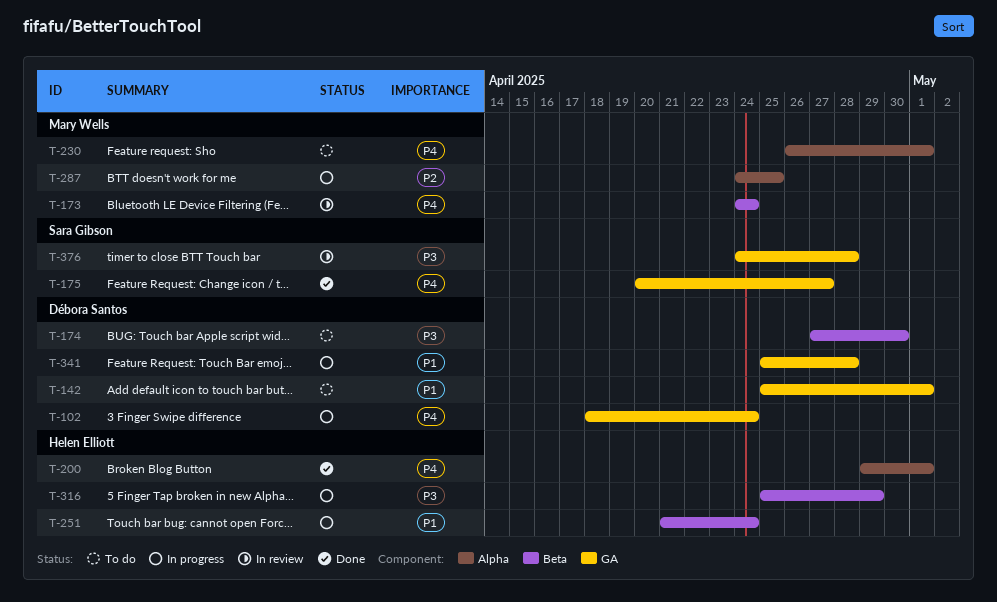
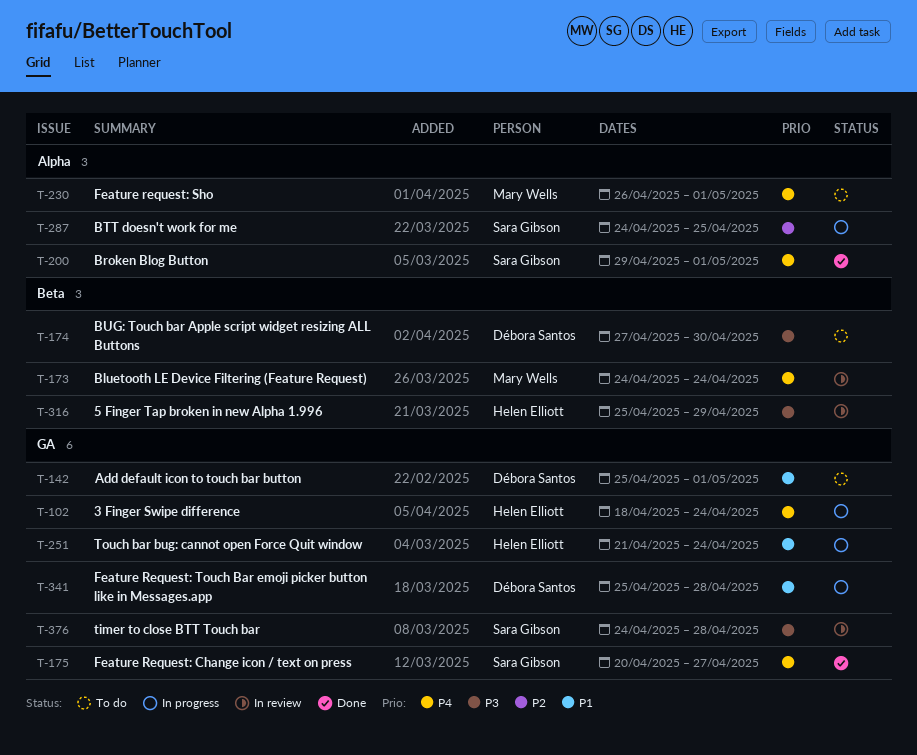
T-102, owner: Débora Santos -> Helen Elliott
T-200, owner: Helen Elliott -> Sara Gibson
T-251, label: Beta -> GA
T-287, owner: Mary Wells -> Sara Gibson
T-316, status: In progress -> In review

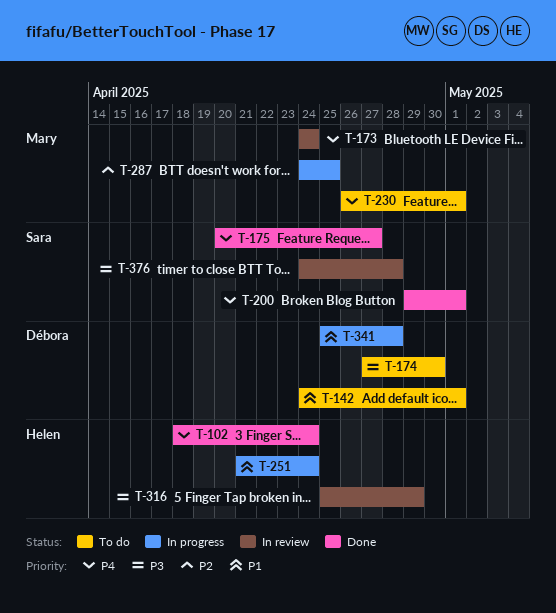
T-102, status: In progress -> Done
T-142, start: Apr 25 -> Apr 24
T-287, owner: Sara Gibson -> Mary Wells

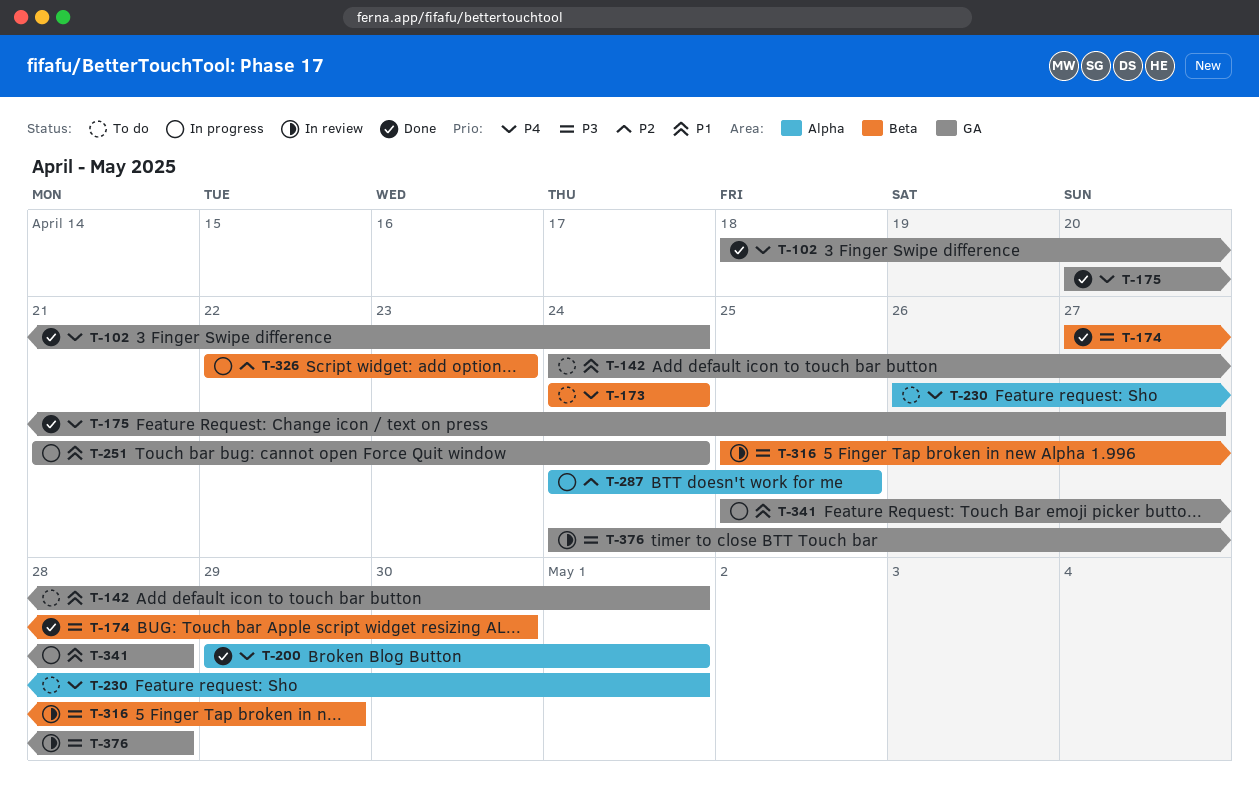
T-173, status: In review -> To do
T-174, status: To do -> Done
T-326: none -> present

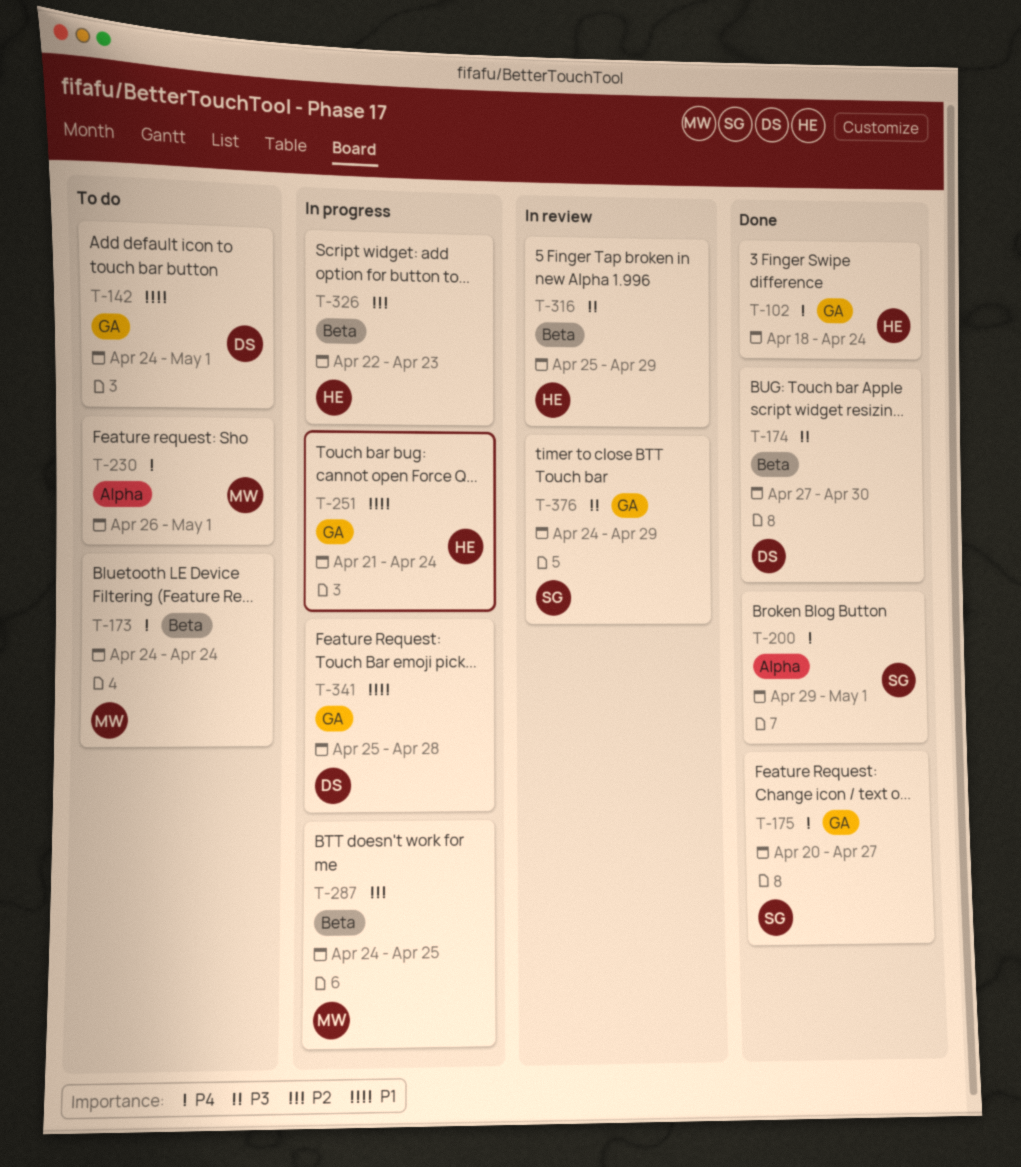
T-287, label: Alpha -> Beta
T-376, due: Apr 28 -> Apr 29

